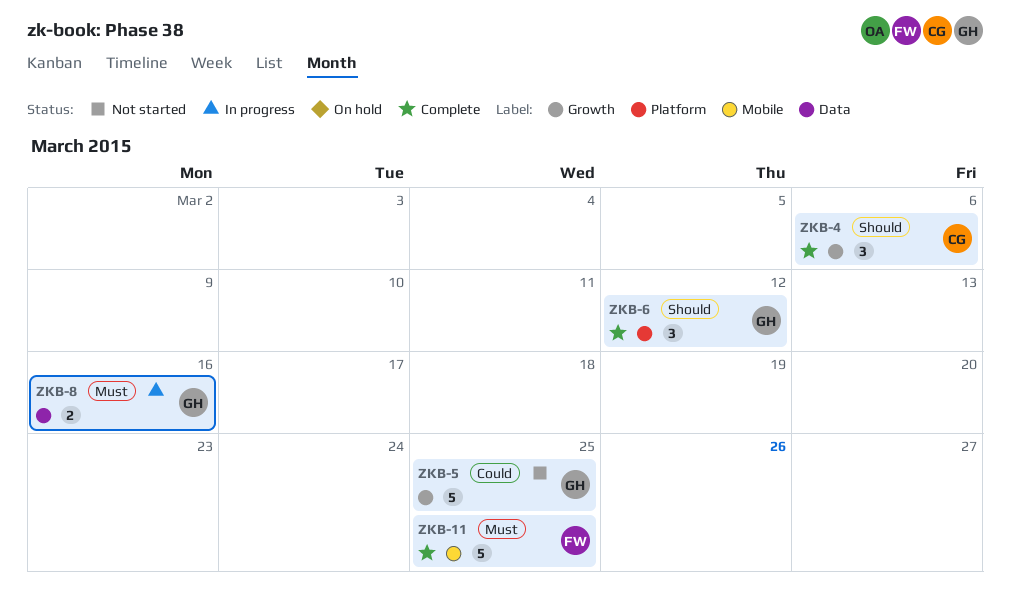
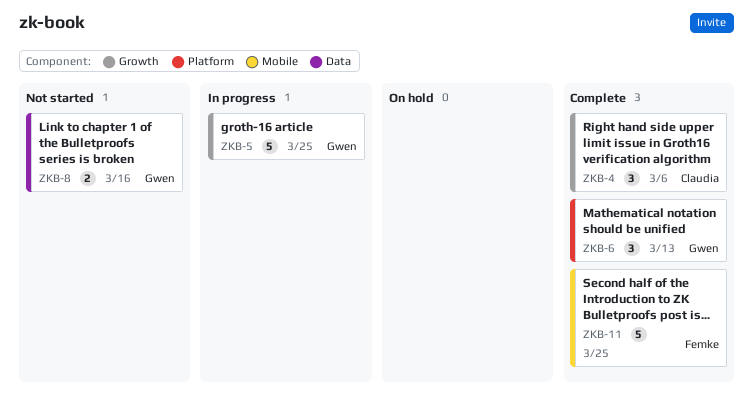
ZKB-5, status: Not started -> In progress
ZKB-6, due: Mar 12 -> Mar 13
ZKB-8, status: In progress -> Not started

